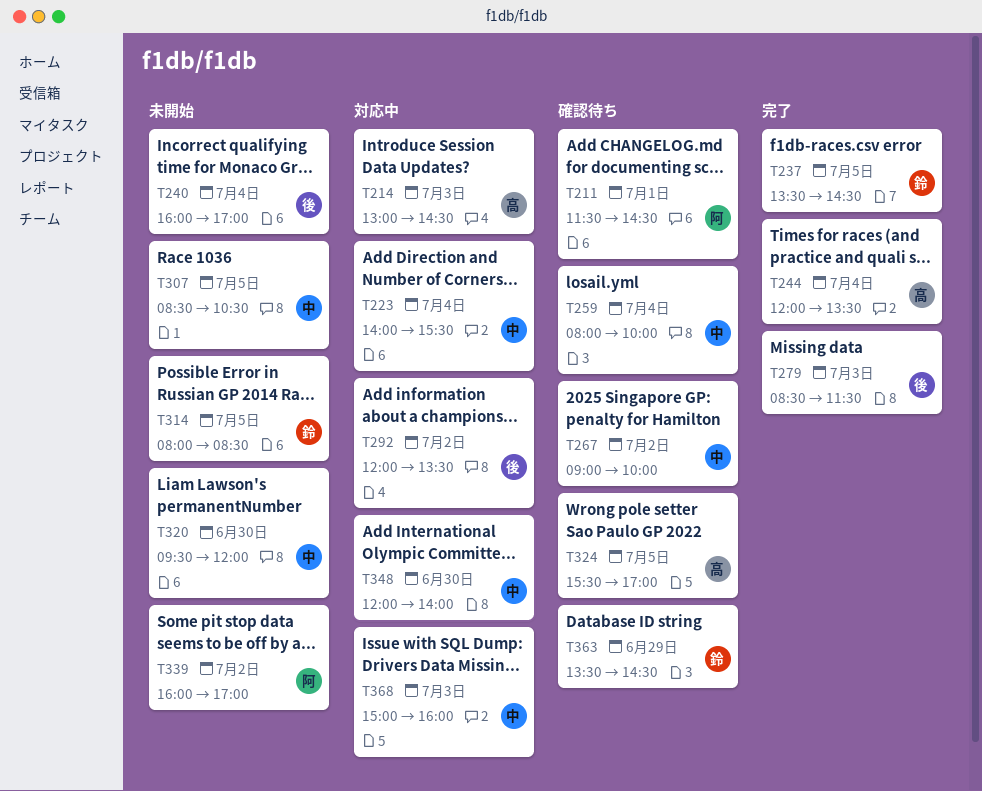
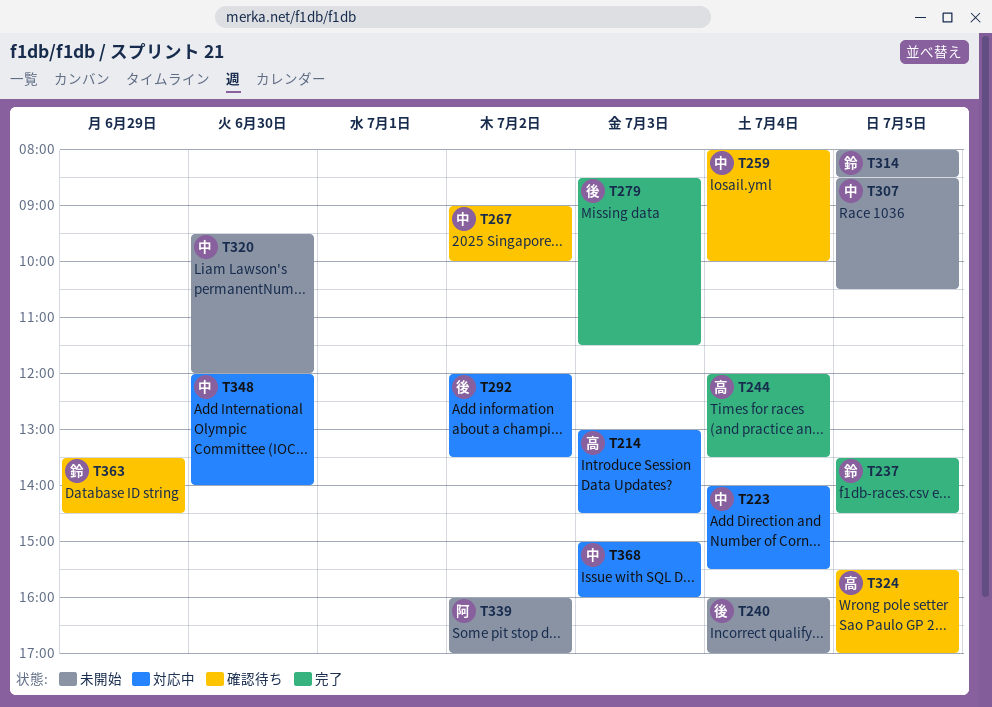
T211: present -> none

